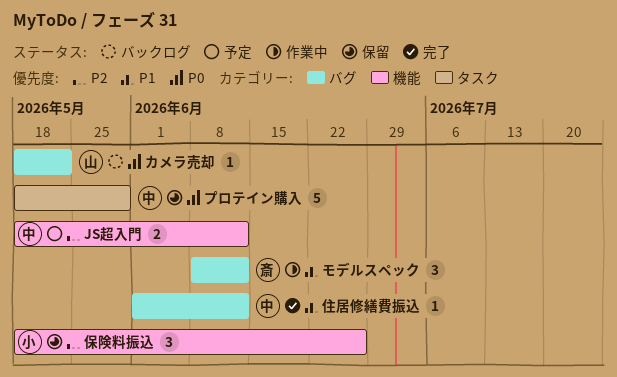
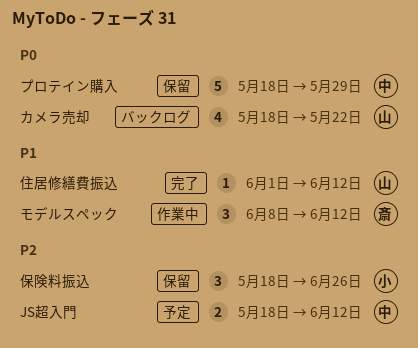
カメラ売却, estimate: 1 -> 4
住居修繕費振込, owner: 中 -> 山

